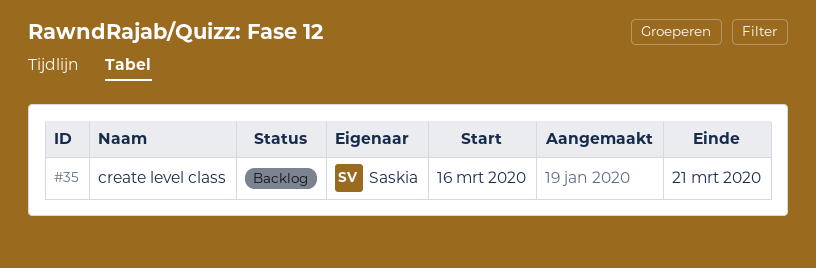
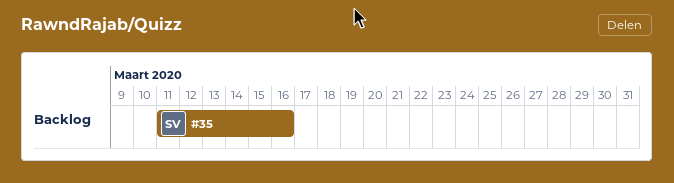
#35, start: Mar 16 -> Mar 11
#35, due: Mar 21 -> Mar 16

